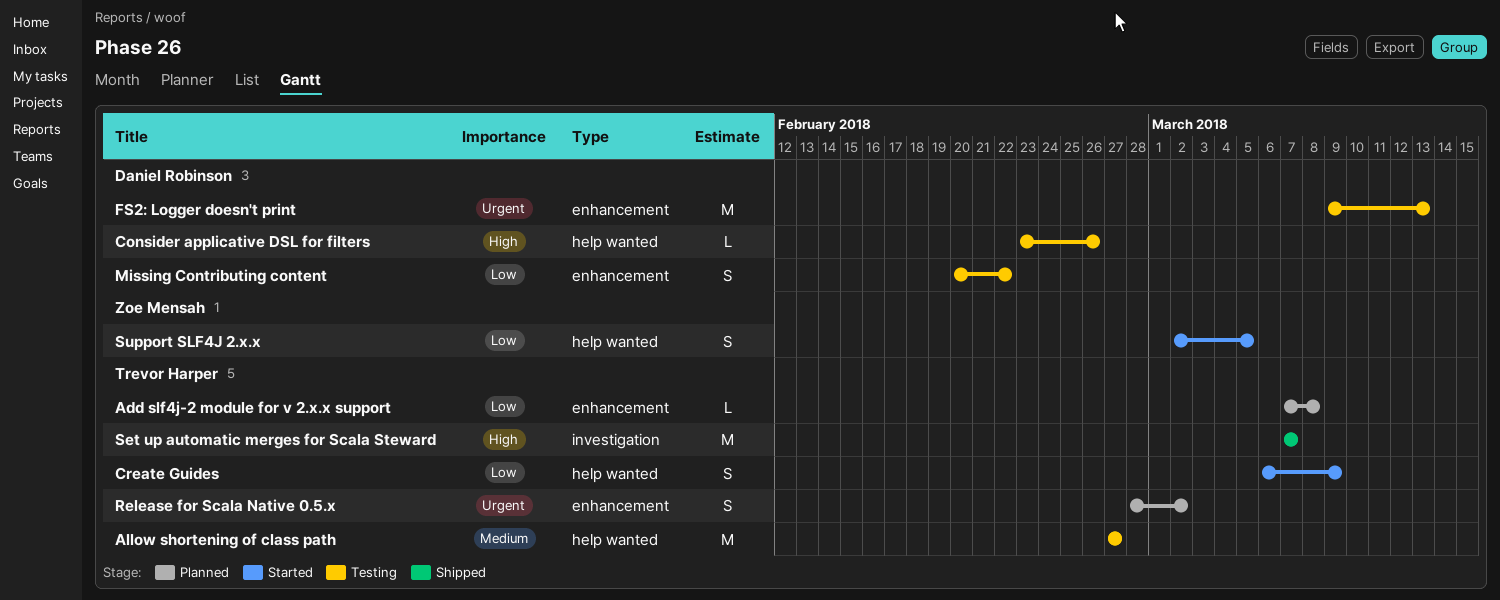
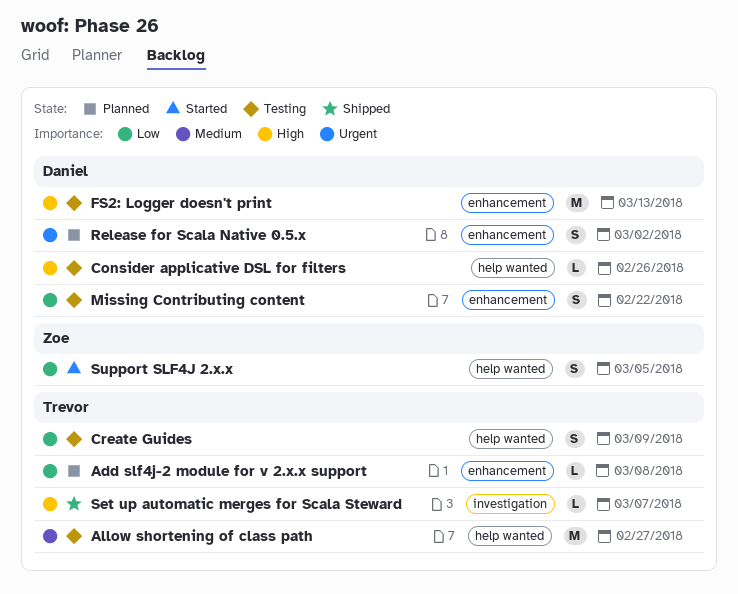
Create Guides, status: Started -> Testing
FS2: Logger doesn't print, priority: Urgent -> High
Release for Scala Native 0.5.x, owner: Trevor Harper -> Daniel Robinson
Set up automatic merges for Scala Steward, estimate: M -> L

